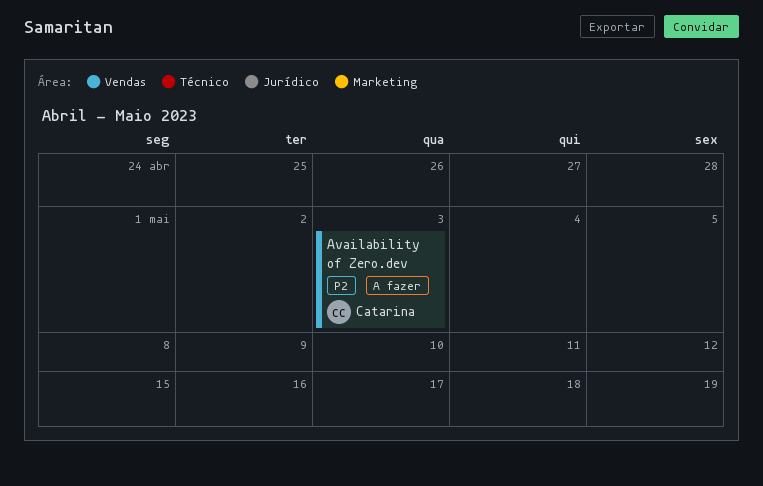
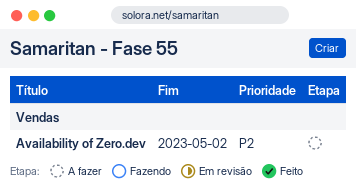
Availability of Zero.dev, due: May 3 -> May 2

